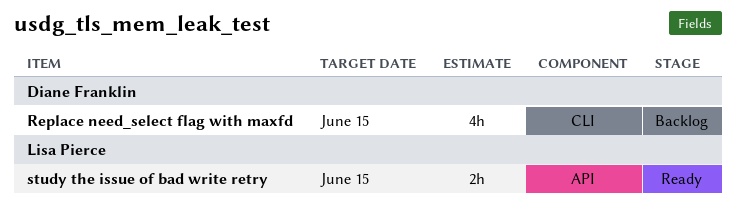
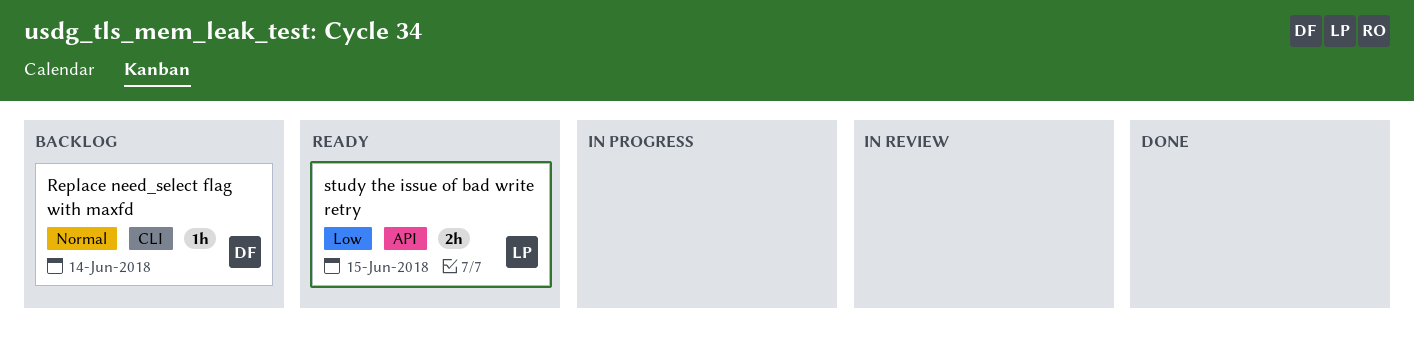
Replace need_select flag with maxfd, estimate: 4h -> 1h
Replace need_select flag with maxfd, due: Jun 15 -> Jun 14

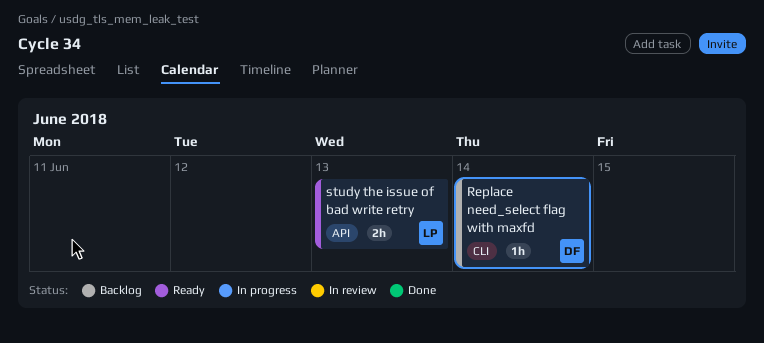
study the issue of bad write retry, due: Jun 15 -> Jun 13

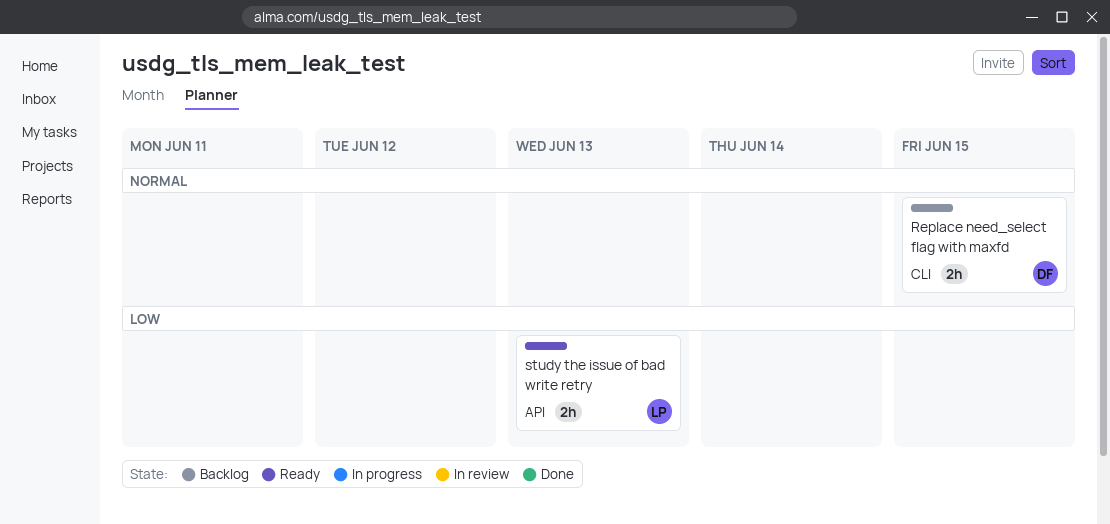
Replace need_select flag with maxfd, estimate: 1h -> 2h
Replace need_select flag with maxfd, due: Jun 14 -> Jun 15

